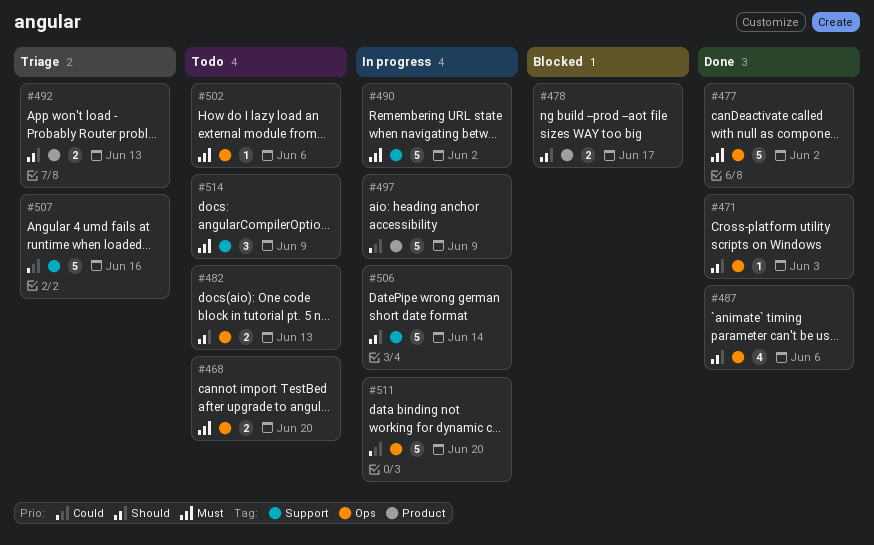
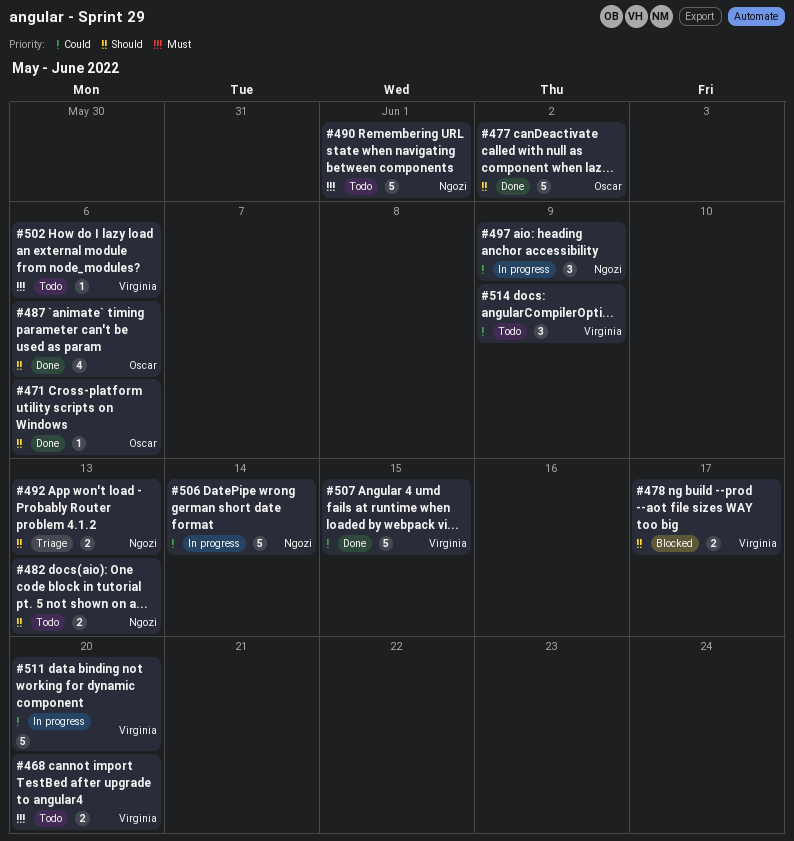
#471, due: Jun 3 -> Jun 6
#477, priority: Must -> Should
#490, status: In progress -> Todo
#490, due: Jun 2 -> Jun 1
#497, estimate: 5 -> 3
#506, priority: Should -> Could
#507, status: Triage -> Done
#507, due: Jun 16 -> Jun 15
#514, priority: Must -> Could

